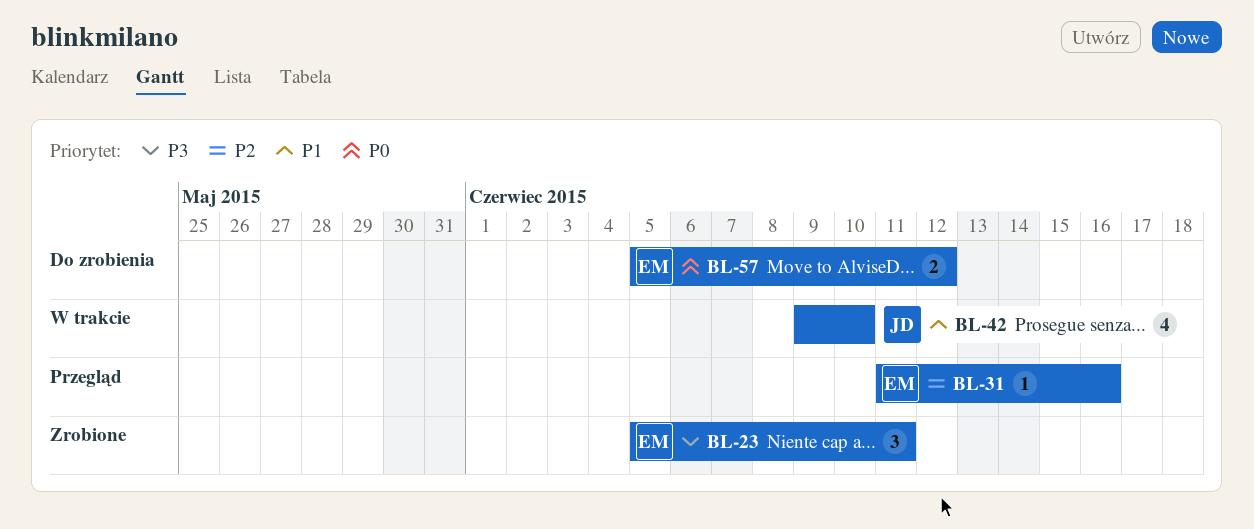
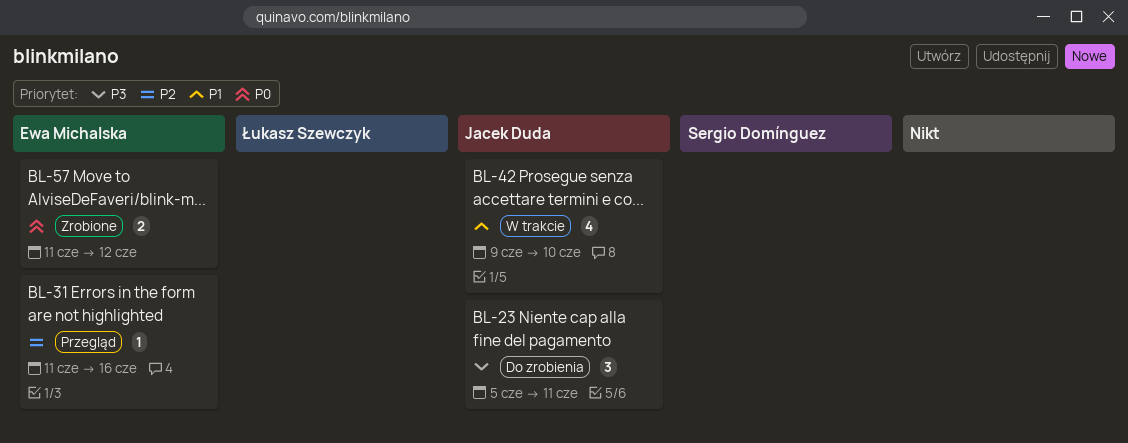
BL-23, status: Zrobione -> Do zrobienia
BL-23, owner: Ewa Michalska -> Jacek Duda
BL-57, status: Do zrobienia -> Zrobione
BL-57, start: Jun 5 -> Jun 11

